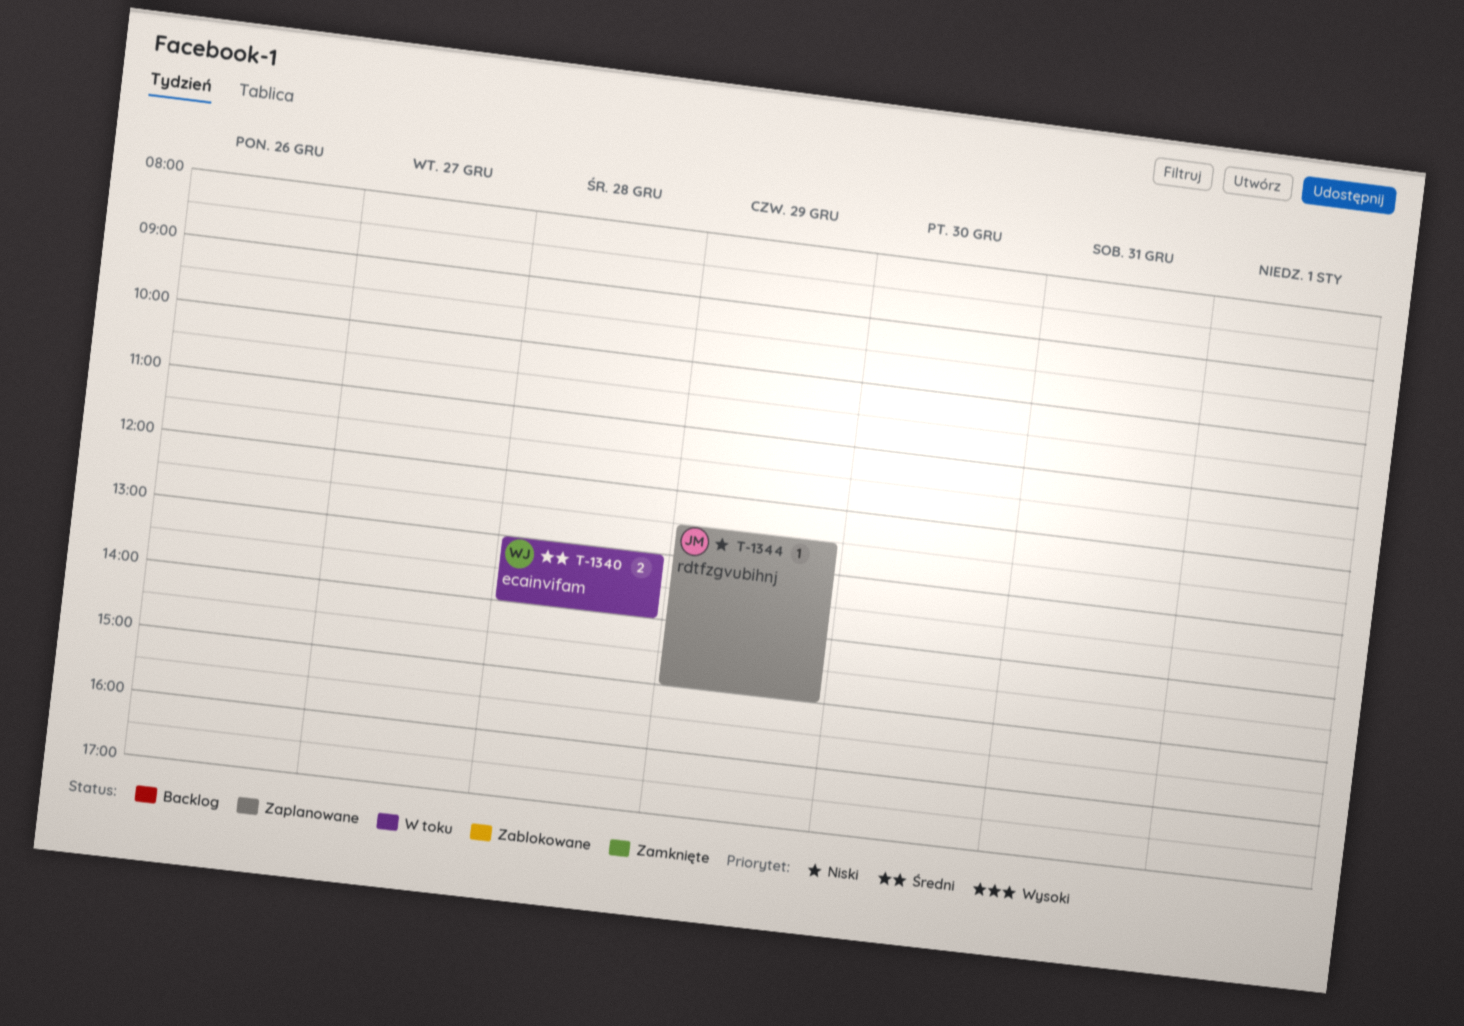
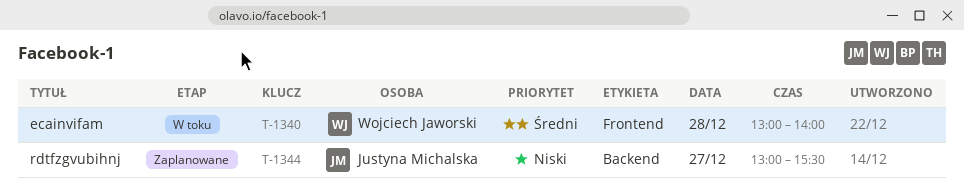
T-1344, day: Dec 29 -> Dec 27
T-1344, begins: 12:30 -> 13:00
T-1344, ends: 15:00 -> 15:30

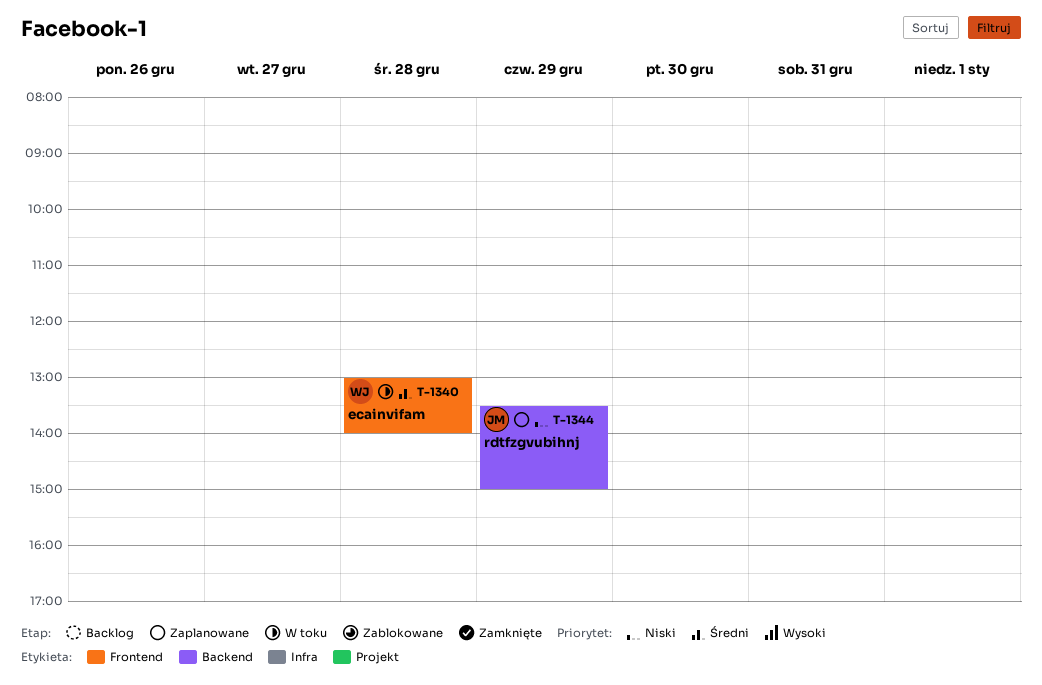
T-1344, day: Dec 27 -> Dec 29
T-1344, begins: 13:00 -> 13:30
T-1344, ends: 15:30 -> 15:00

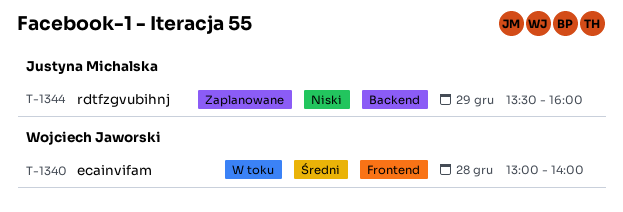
T-1344, ends: 15:00 -> 16:00

